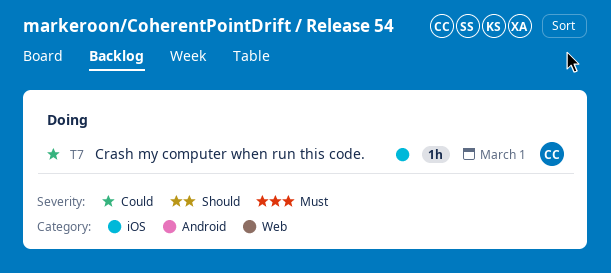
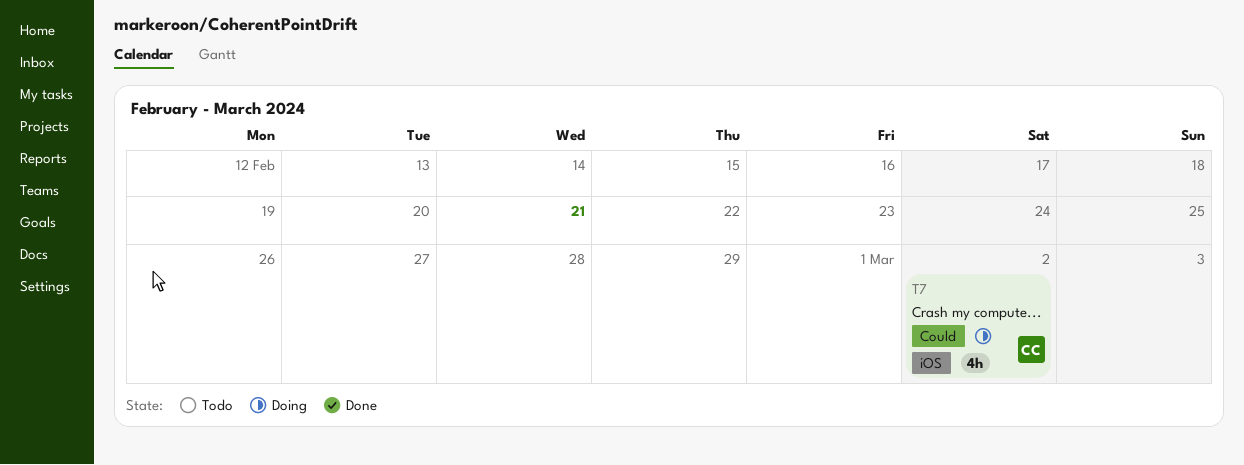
T7, estimate: 1h -> 4h
T7, due: Mar 1 -> Mar 2

